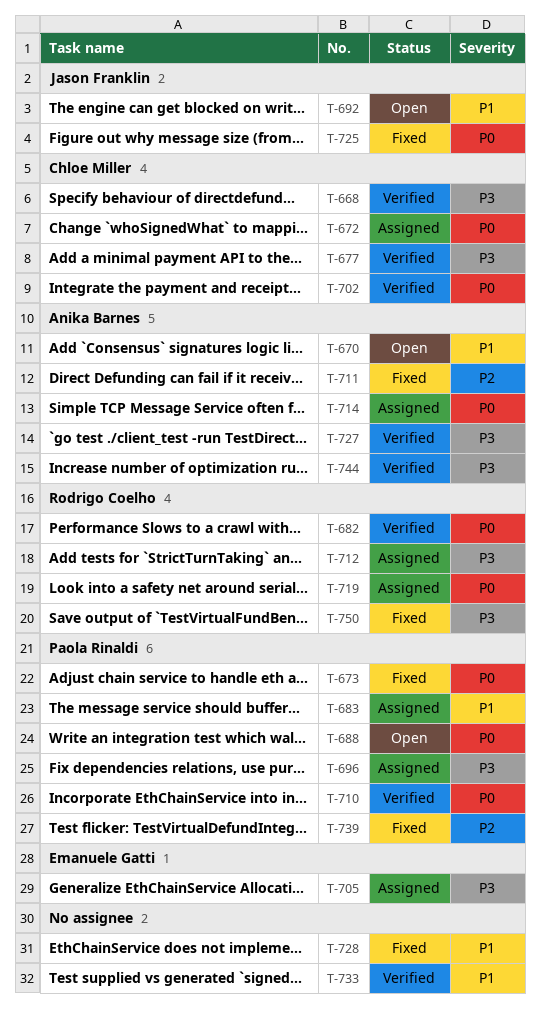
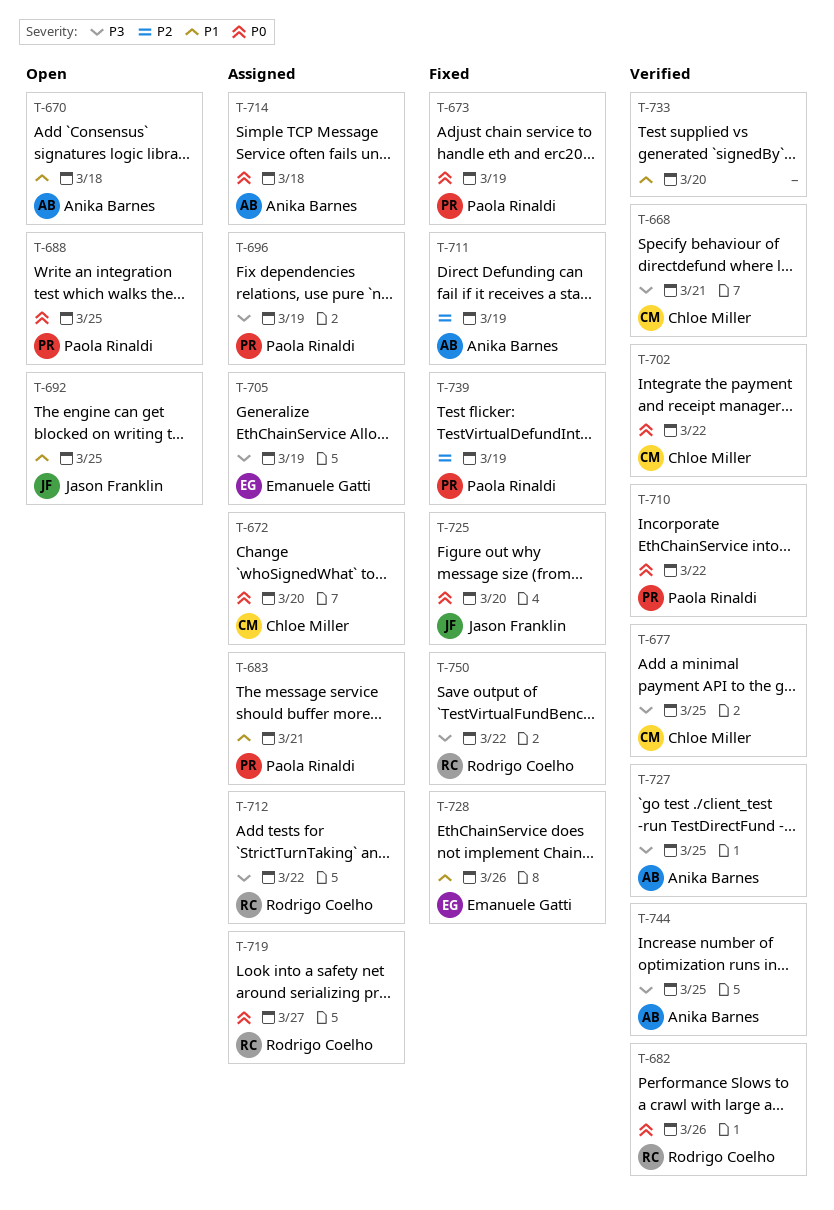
T-728, owner: none -> Emanuele Gatti

